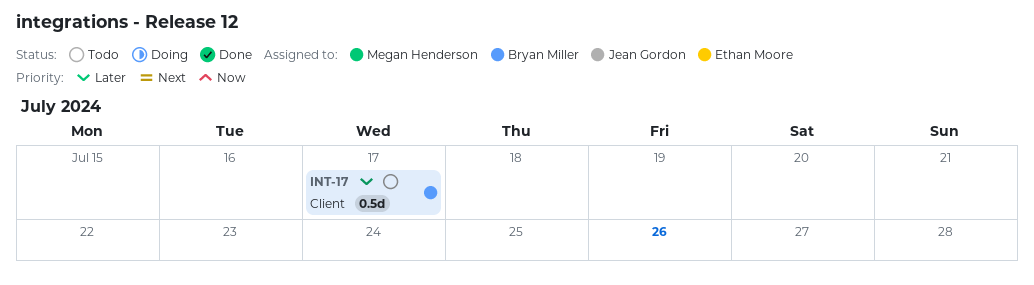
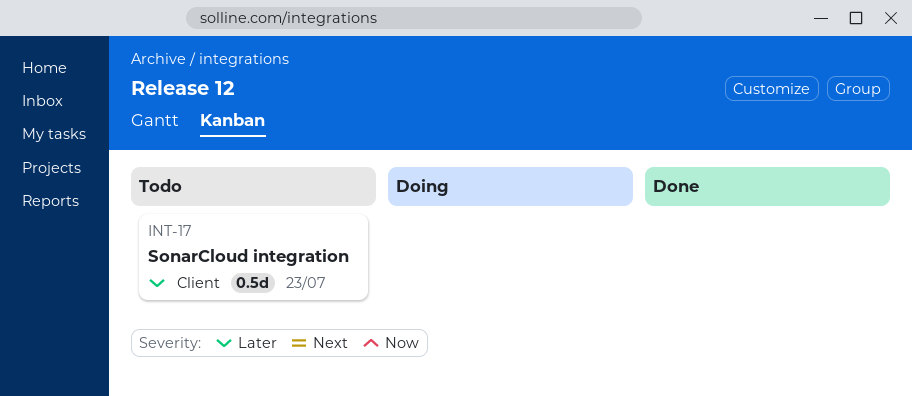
INT-17, due: Jul 17 -> Jul 23

